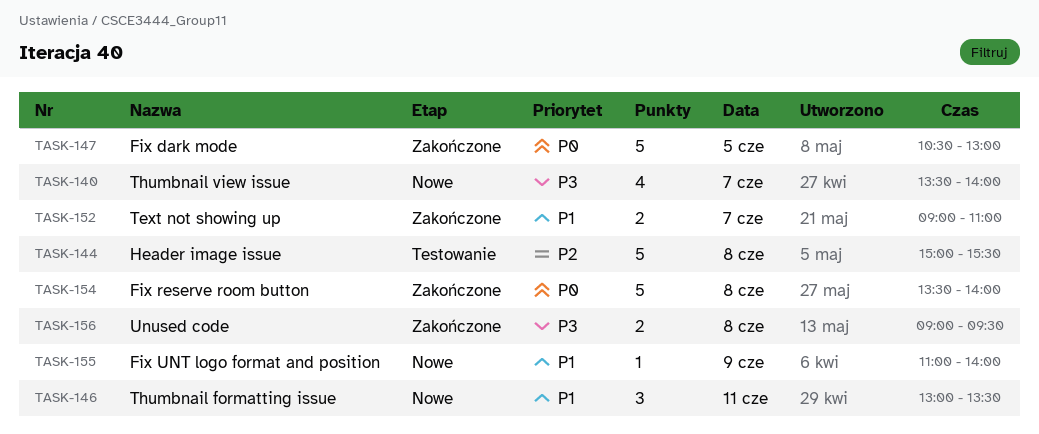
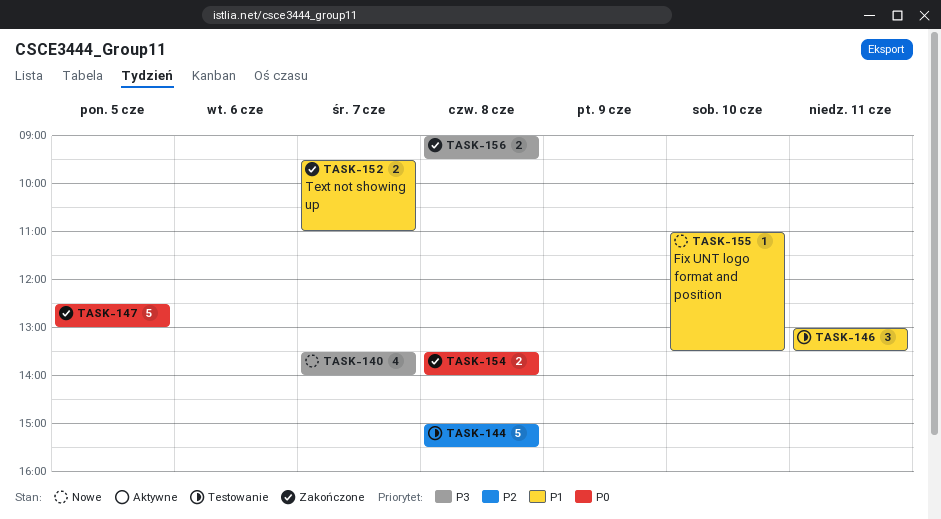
TASK-146, status: Nowe -> Testowanie
TASK-147, begins: 10:30 -> 12:30
TASK-152, begins: 09:00 -> 09:30
TASK-154, estimate: 5 -> 2
TASK-155, day: Jun 9 -> Jun 10
TASK-155, ends: 14:00 -> 13:30

